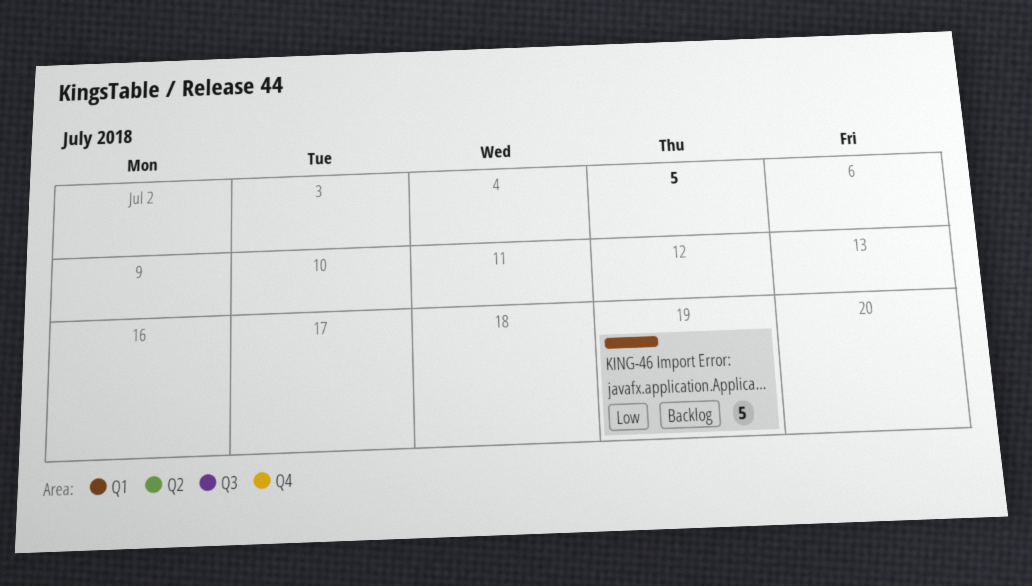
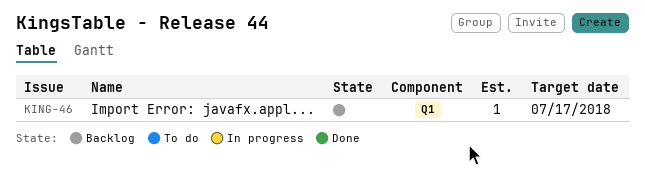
KING-46, estimate: 5 -> 1
KING-46, due: Jul 19 -> Jul 17

